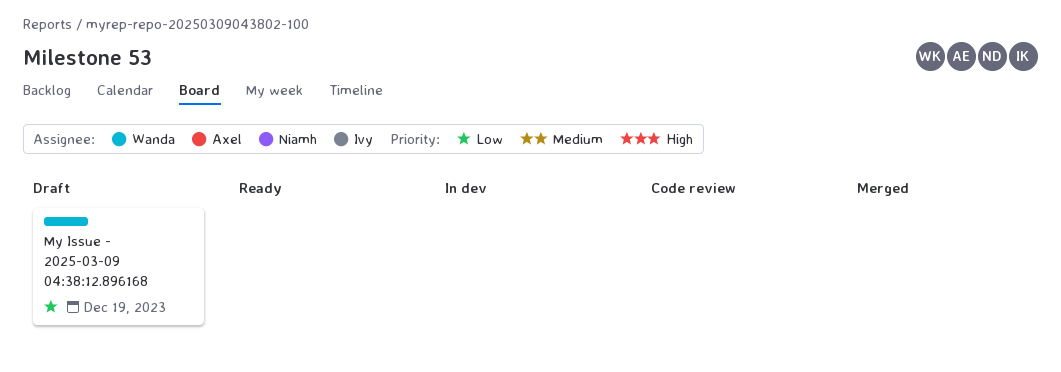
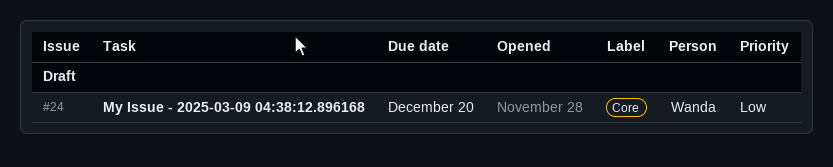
My Issue - 2025-03-09 04:38:12.896168, due: Dec 19 -> Dec 20

